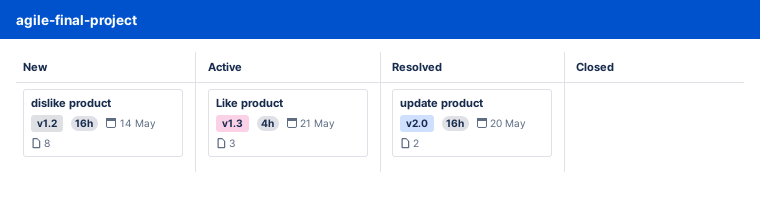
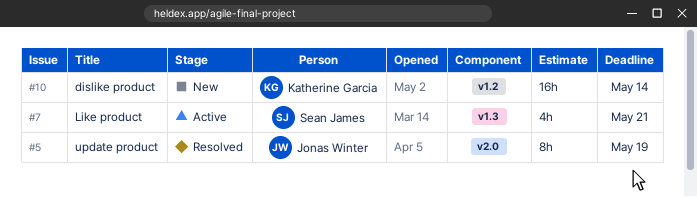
update product, estimate: 16h -> 8h
update product, due: May 20 -> May 19

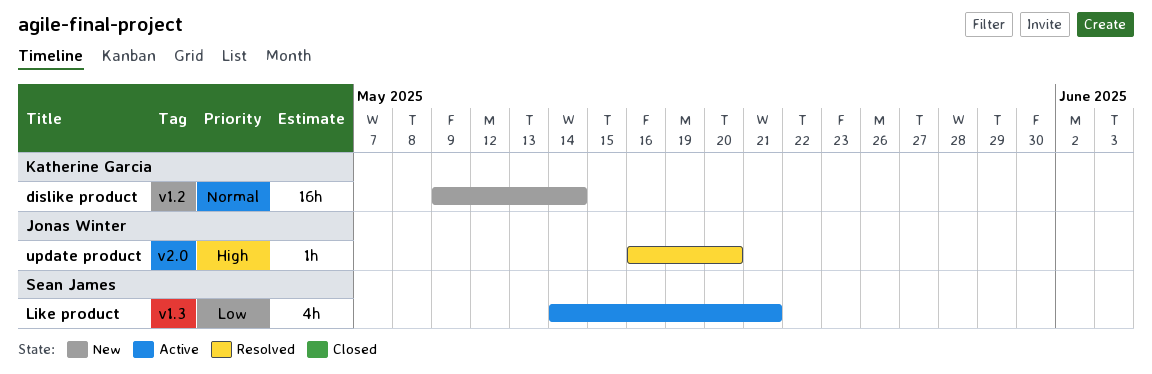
update product, estimate: 8h -> 1h
update product, due: May 19 -> May 20

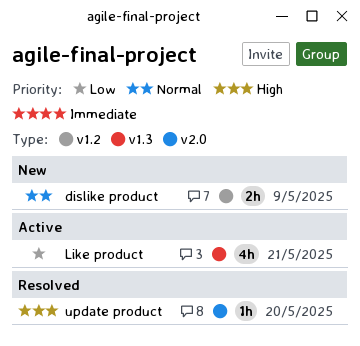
dislike product, estimate: 16h -> 2h
dislike product, due: May 14 -> May 9

